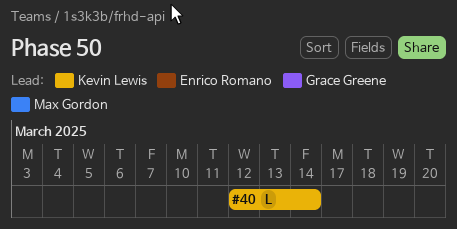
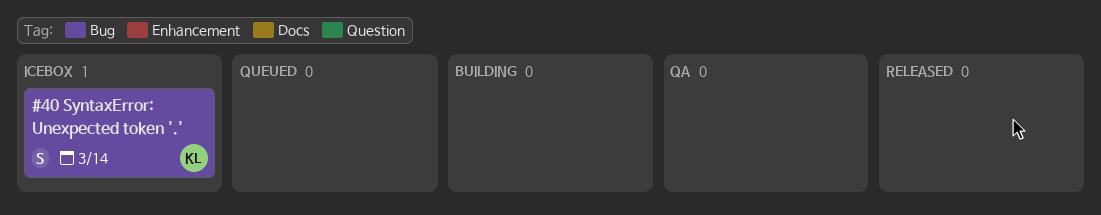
#40, estimate: L -> S

